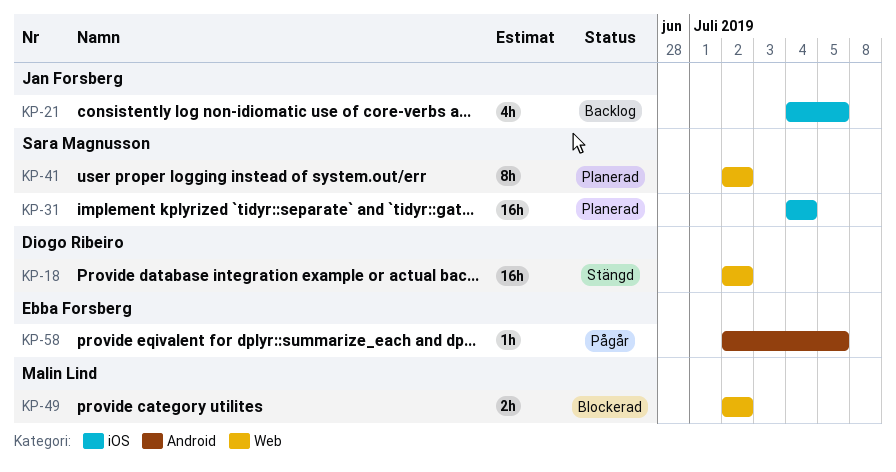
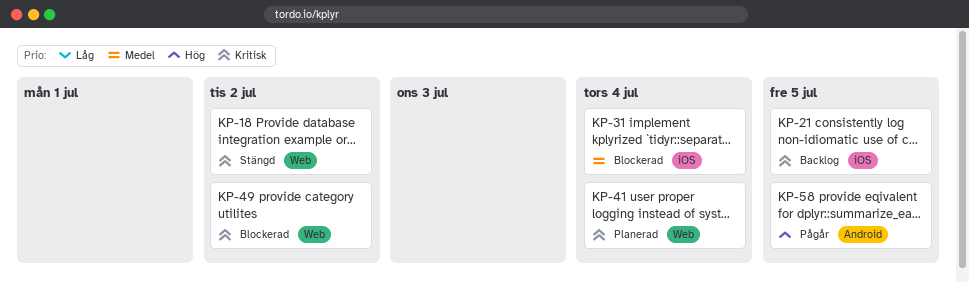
KP-31, status: Planerad -> Blockerad
KP-41, due: Jul 2 -> Jul 4

